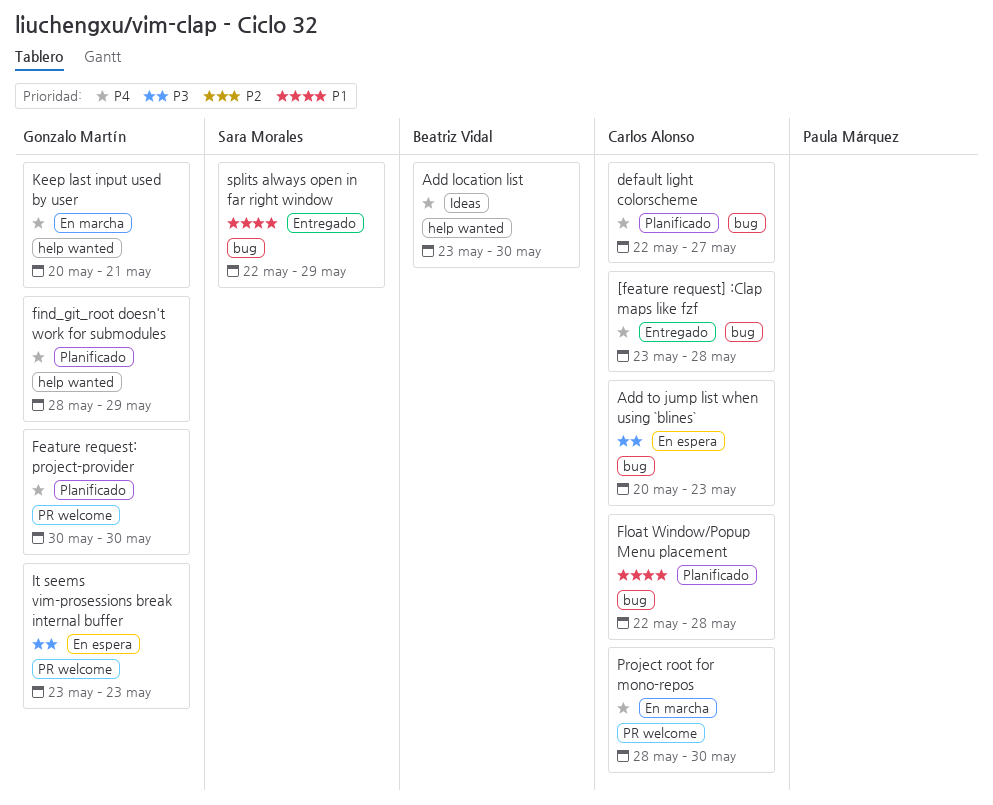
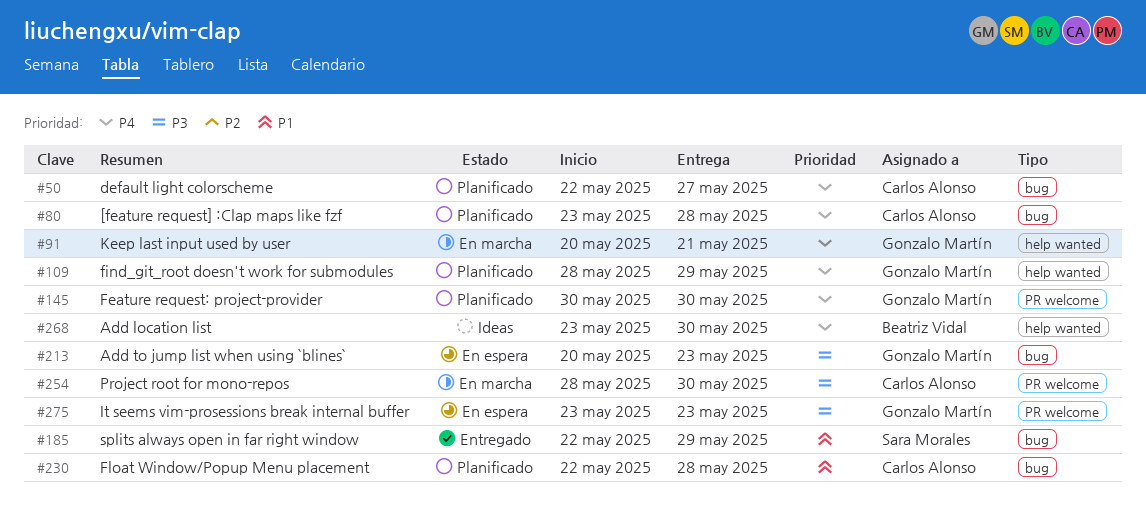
[feature request] :Clap maps like fzf, status: Entregado -> Planificado
Add to jump list when using `blines`, owner: Carlos Alonso -> Gonzalo Martín
Project root for mono-repos, priority: P4 -> P3

